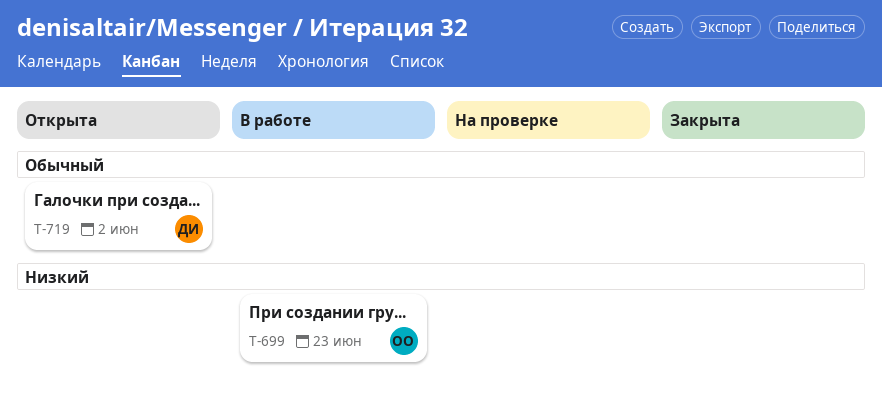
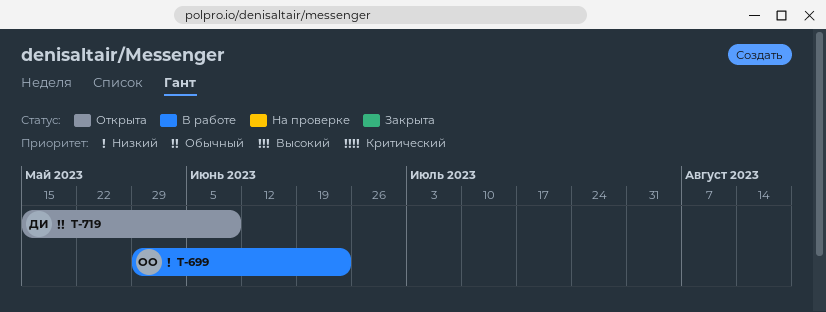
T-719, due: Jun 2 -> Jun 9

